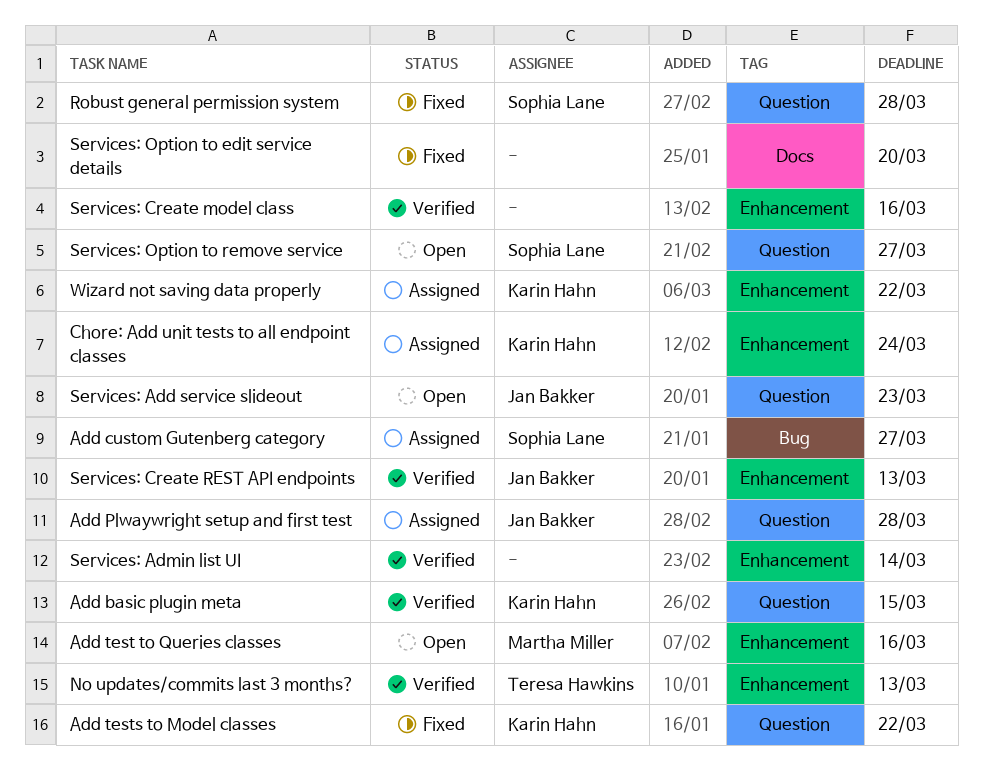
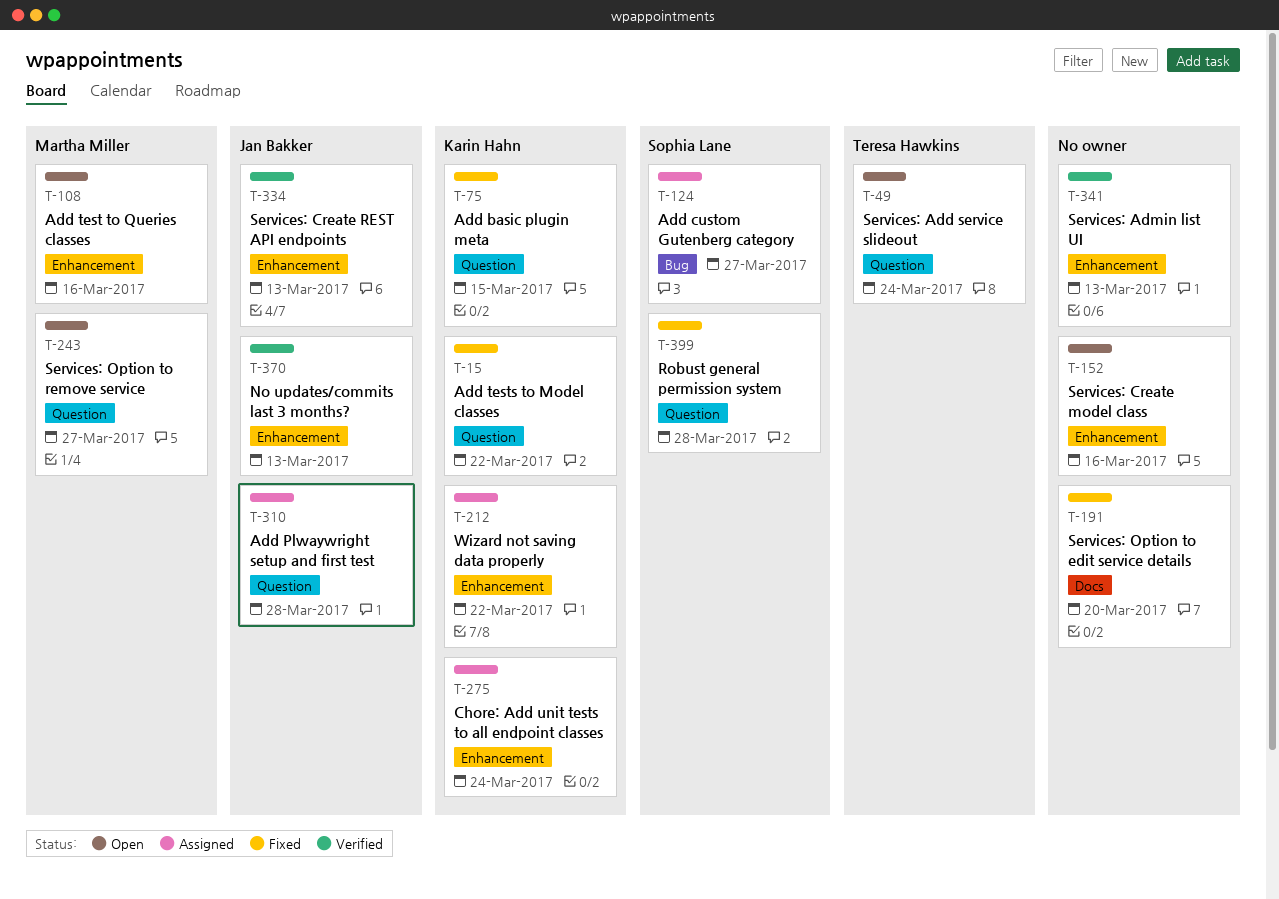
Add basic plugin meta, status: Verified -> Fixed
No updates/commits last 3 months?, owner: Teresa Hawkins -> Jan Bakker
Services: Add service slideout, owner: Jan Bakker -> Teresa Hawkins
Services: Add service slideout, due: Mar 23 -> Mar 24
Services: Admin list UI, due: Mar 14 -> Mar 13
Services: Create model class, status: Verified -> Open
Services: Option to remove service, owner: Sophia Lane -> Martha Miller

